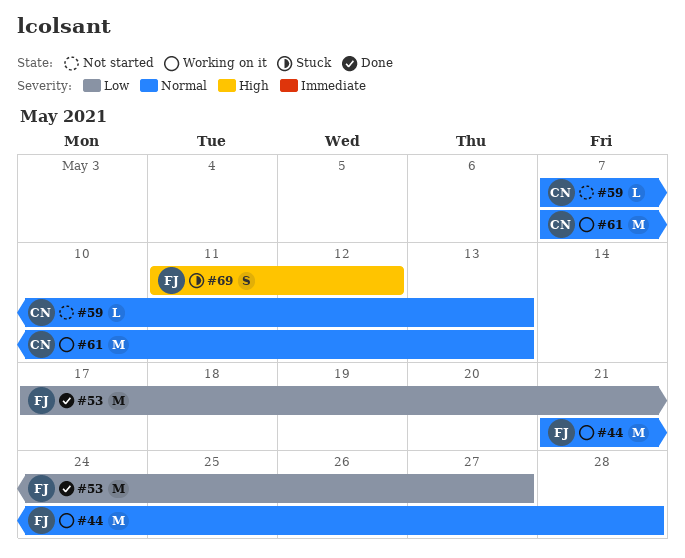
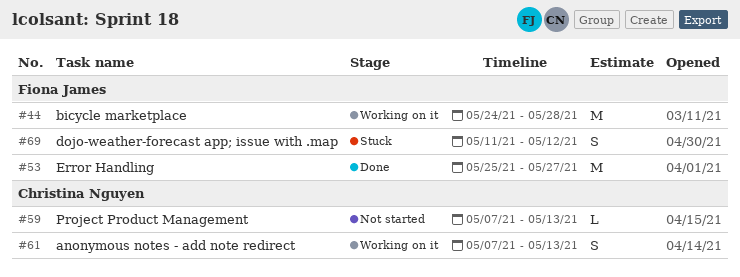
#44, start: May 21 -> May 24
#53, start: May 17 -> May 25
#61, estimate: M -> S

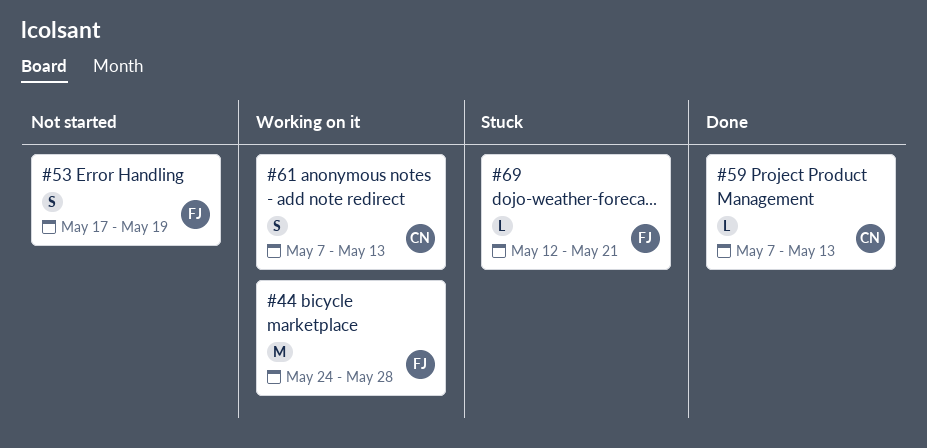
#53, status: Done -> Not started
#53, estimate: M -> S
#53, start: May 25 -> May 17
#53, due: May 27 -> May 19
#59, status: Not started -> Done
#69, estimate: S -> L
#69, start: May 11 -> May 12
#69, due: May 12 -> May 21

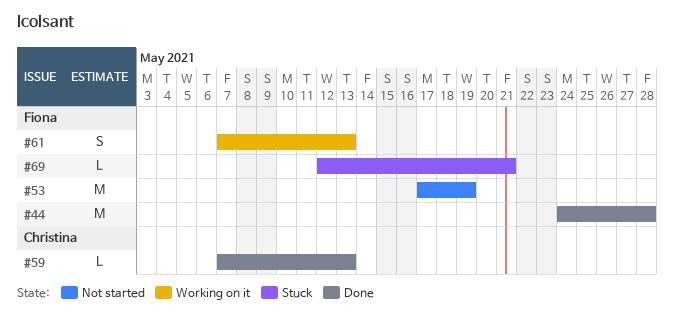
#44, status: Working on it -> Done
#53, estimate: S -> M
#61, owner: Christina -> Fiona

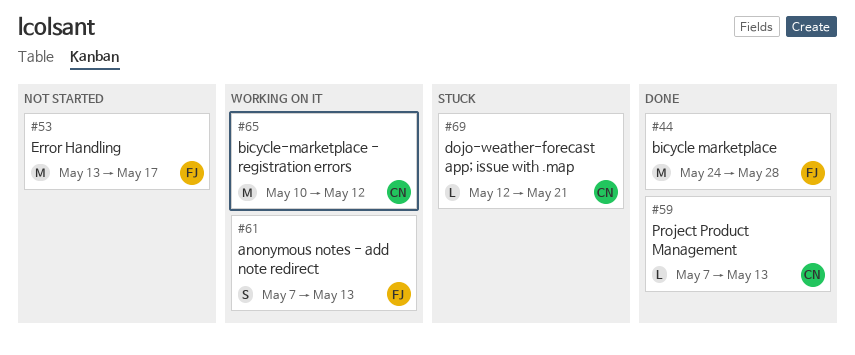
#53, start: May 17 -> May 13
#53, due: May 19 -> May 17
#65: none -> present
#69, owner: Fiona -> Christina

